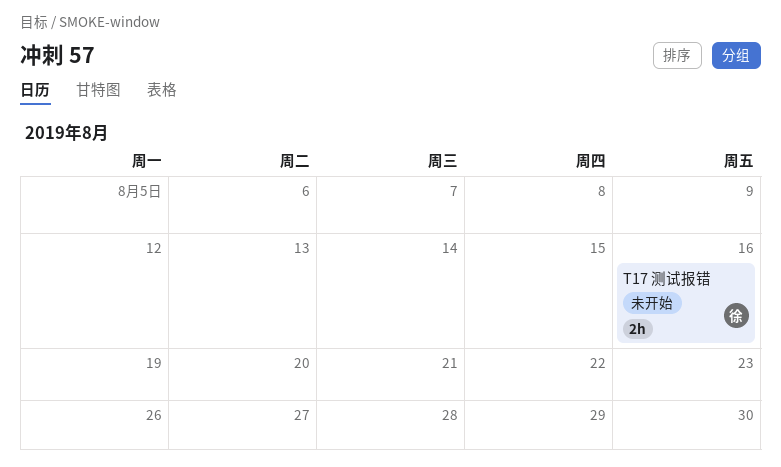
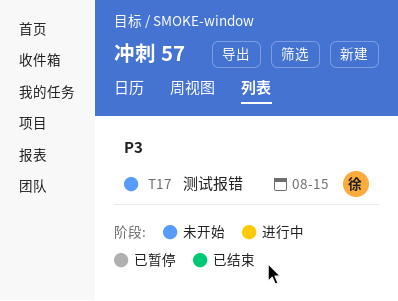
T17, due: Aug 16 -> Aug 15

